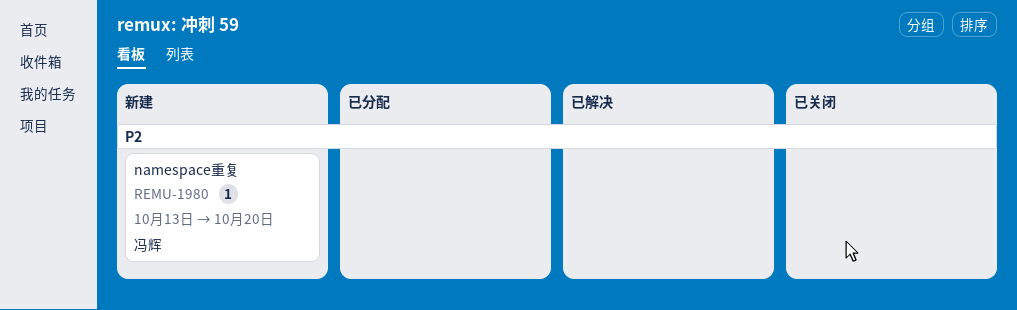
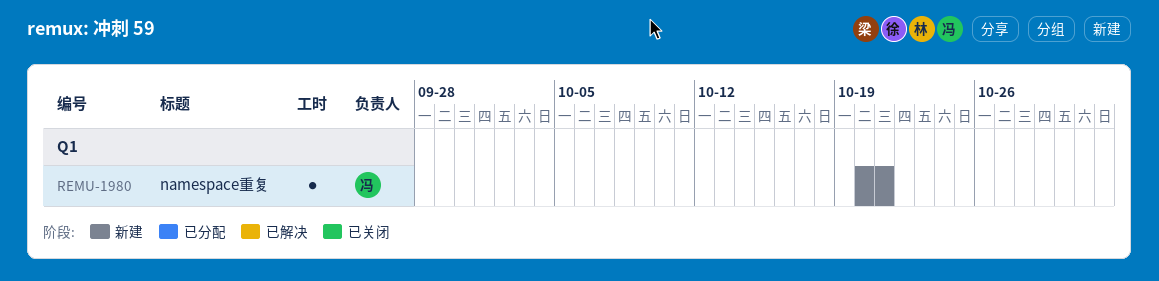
REMU-1980, start: Oct 13 -> Oct 20
REMU-1980, due: Oct 20 -> Oct 21

